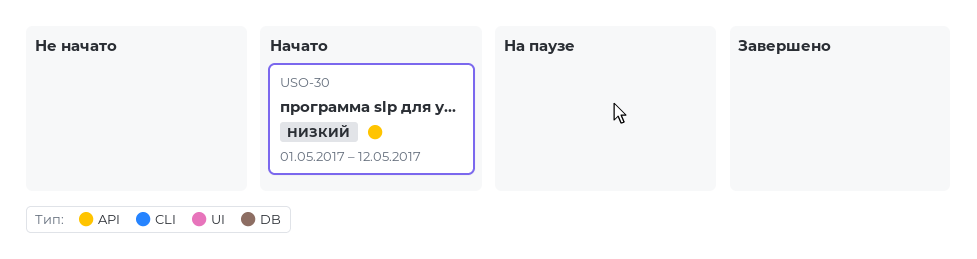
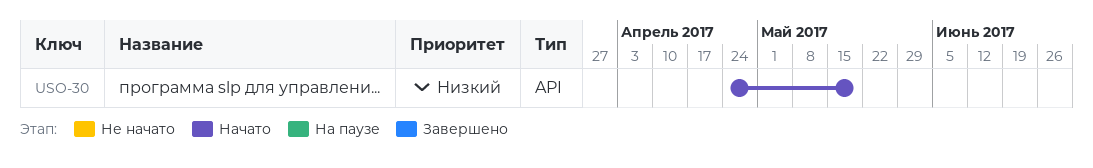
USO-30, start: May 1 -> Apr 24
USO-30, due: May 12 -> May 19

